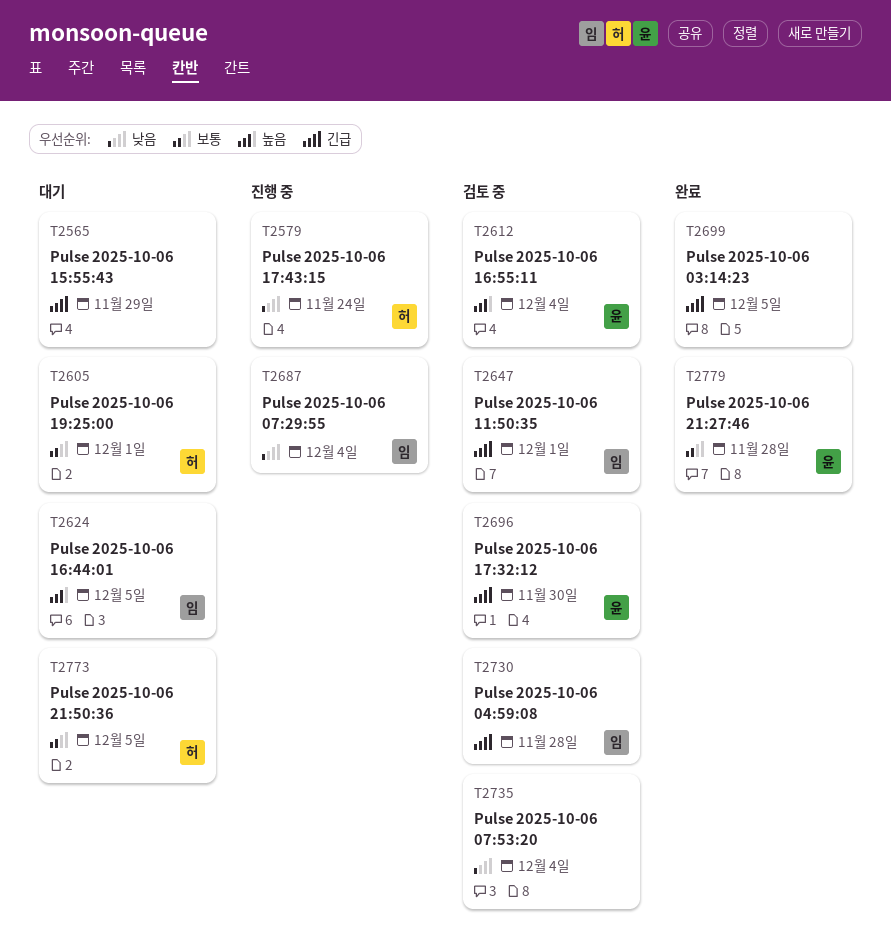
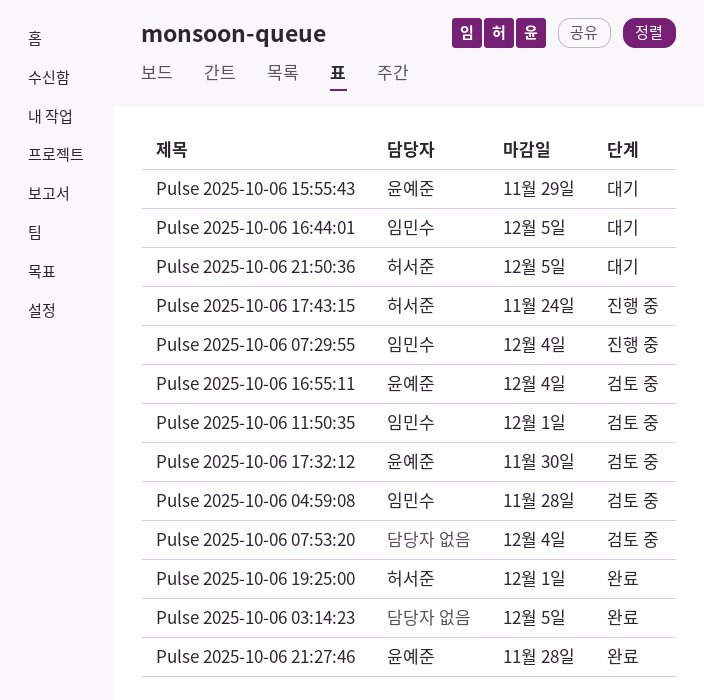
Pulse 2025-10-06 15:55:43, owner: none -> 윤예준
Pulse 2025-10-06 19:25:00, status: 대기 -> 완료

